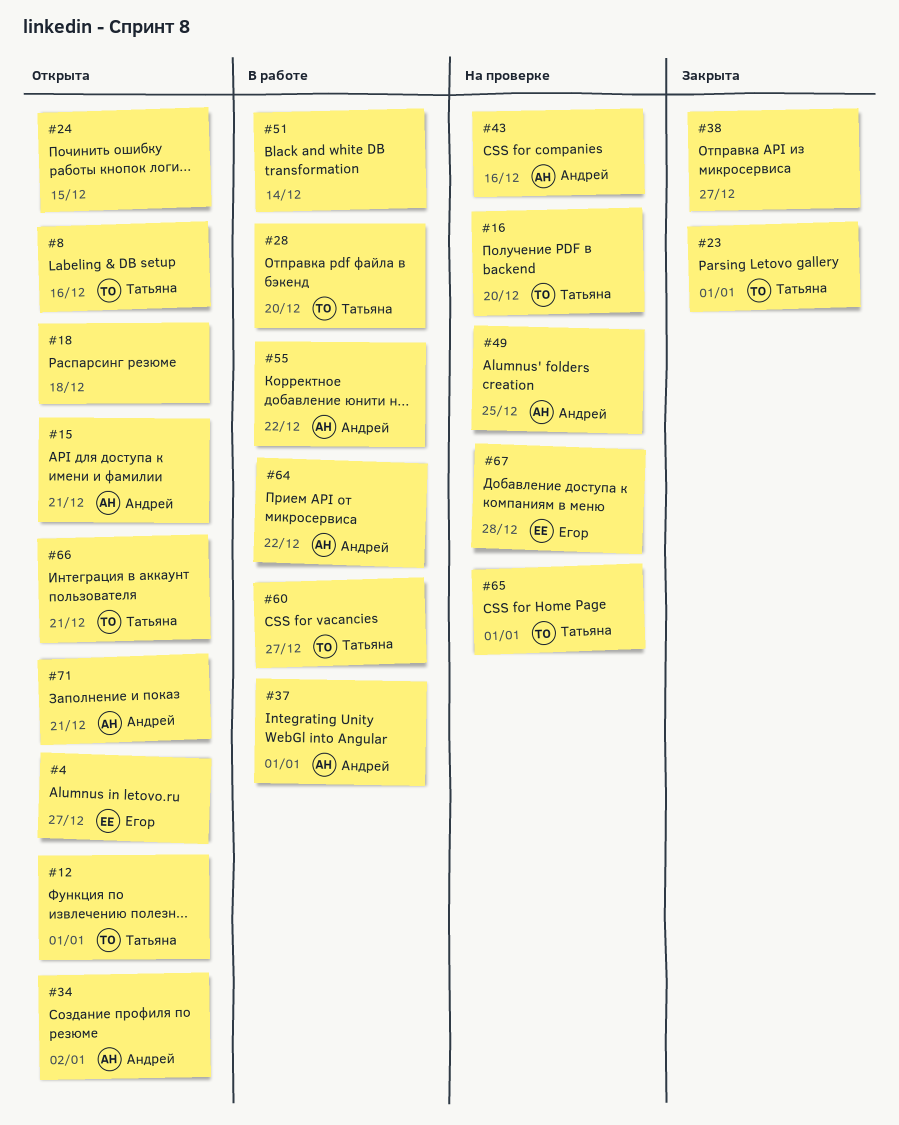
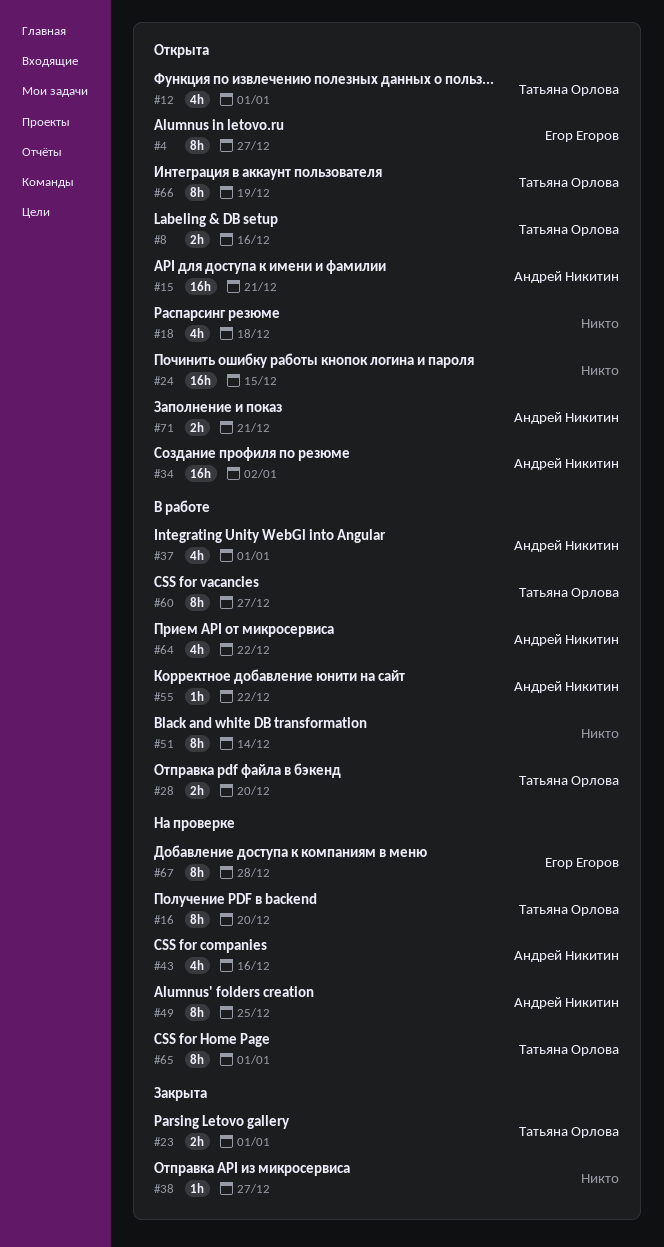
#66, due: Dec 21 -> Dec 19

